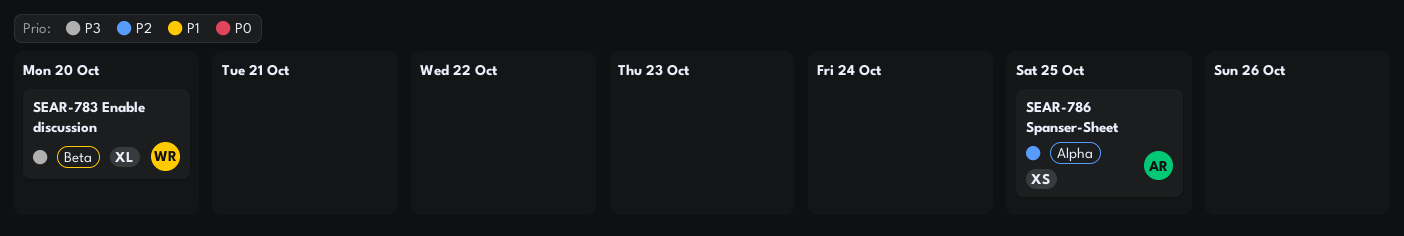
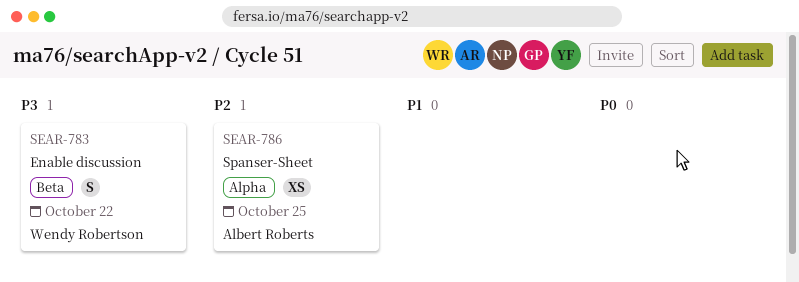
SEAR-783, estimate: XL -> S
SEAR-783, due: Oct 20 -> Oct 22

